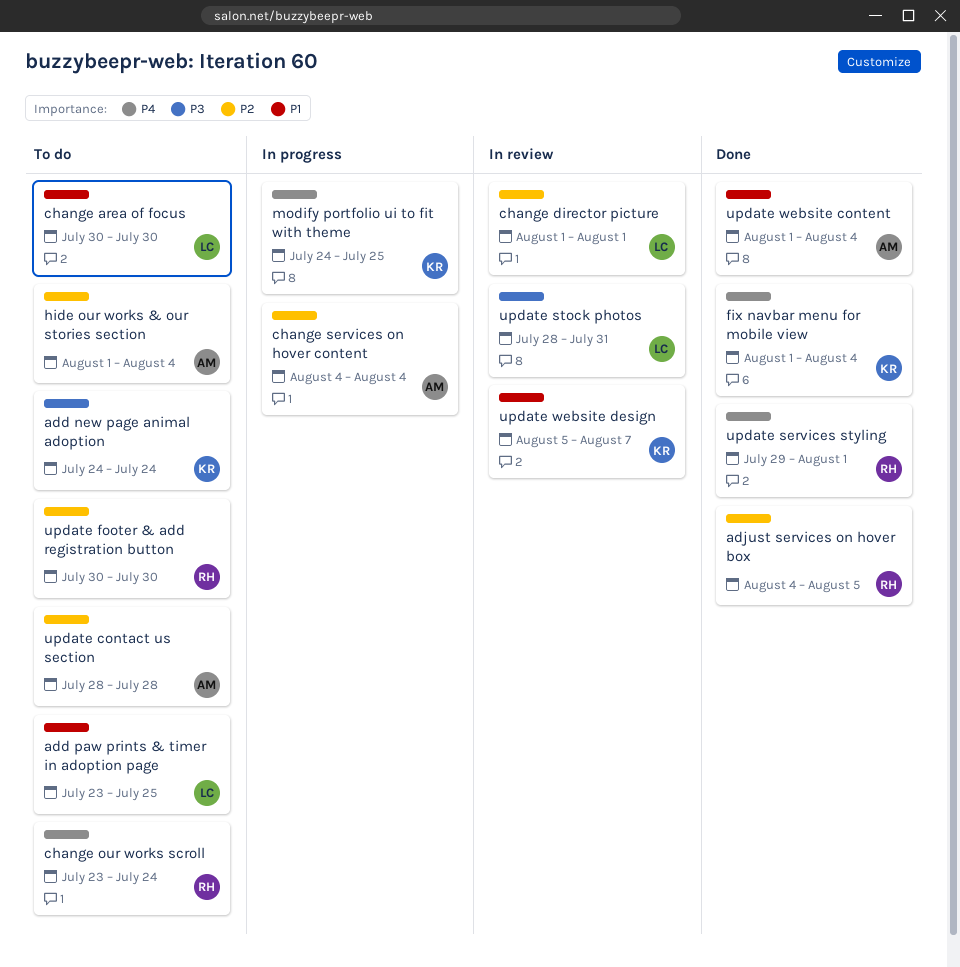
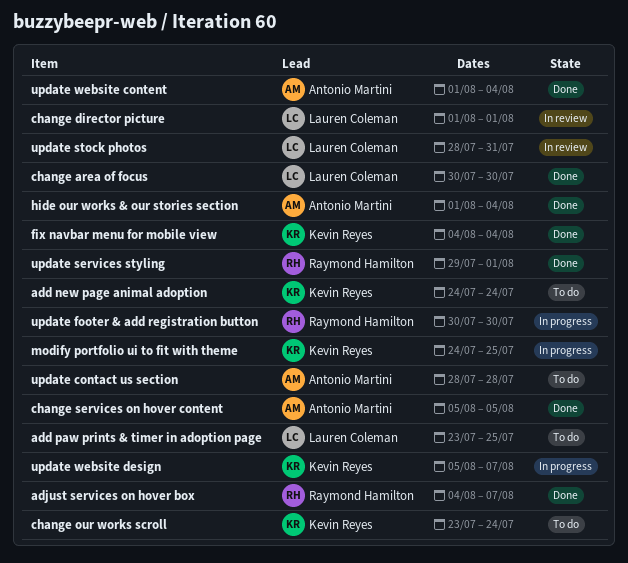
adjust services on hover box, due: Aug 5 -> Aug 7
change area of focus, status: To do -> Done
change our works scroll, owner: Raymond Hamilton -> Kevin Reyes
change services on hover content, status: In progress -> Done
change services on hover content, start: Aug 4 -> Aug 5
change services on hover content, due: Aug 4 -> Aug 5
fix navbar menu for mobile view, start: Aug 1 -> Aug 4
hide our works & our stories section, status: To do -> Done
update footer & add registration button, status: To do -> In progress
update website design, status: In review -> In progress

